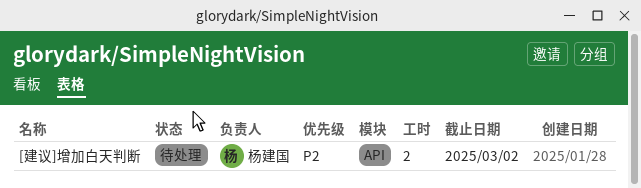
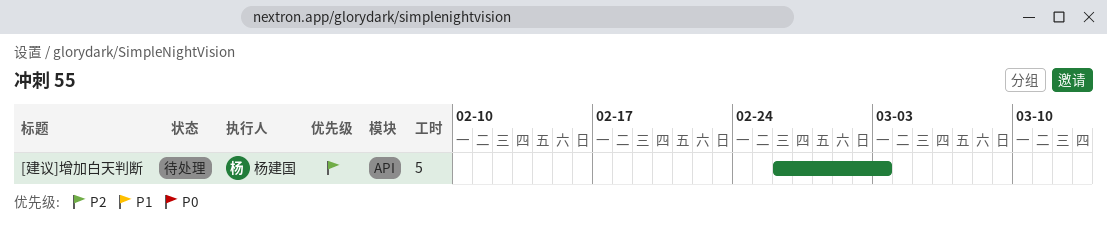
[建议]增加白天判断, estimate: 2 -> 5
[建议]增加白天判断, due: Mar 2 -> Mar 3

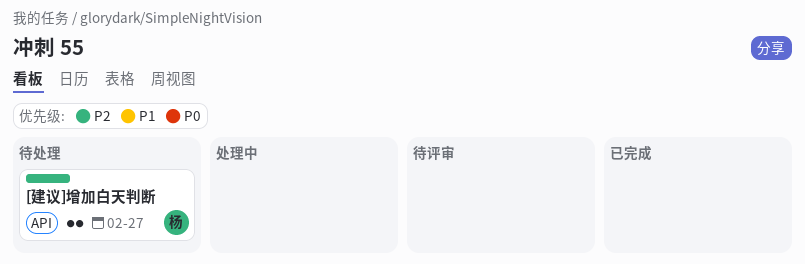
[建议]增加白天判断, estimate: 5 -> 2
[建议]增加白天判断, due: Mar 3 -> Feb 27

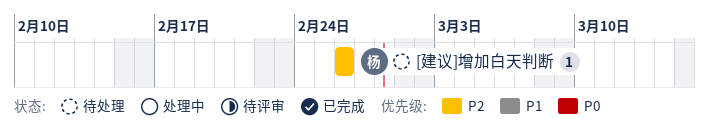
[建议]增加白天判断, estimate: 2 -> 1
[建议]增加白天判断, due: Feb 27 -> Feb 26

